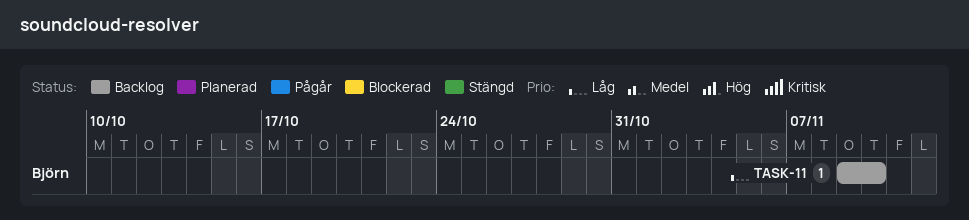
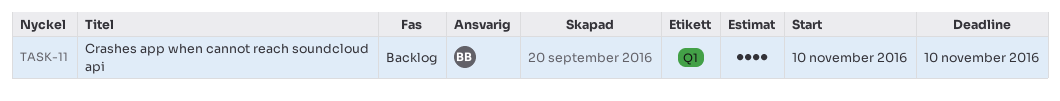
TASK-11, estimate: 1 -> 4
TASK-11, start: Nov 9 -> Nov 10

